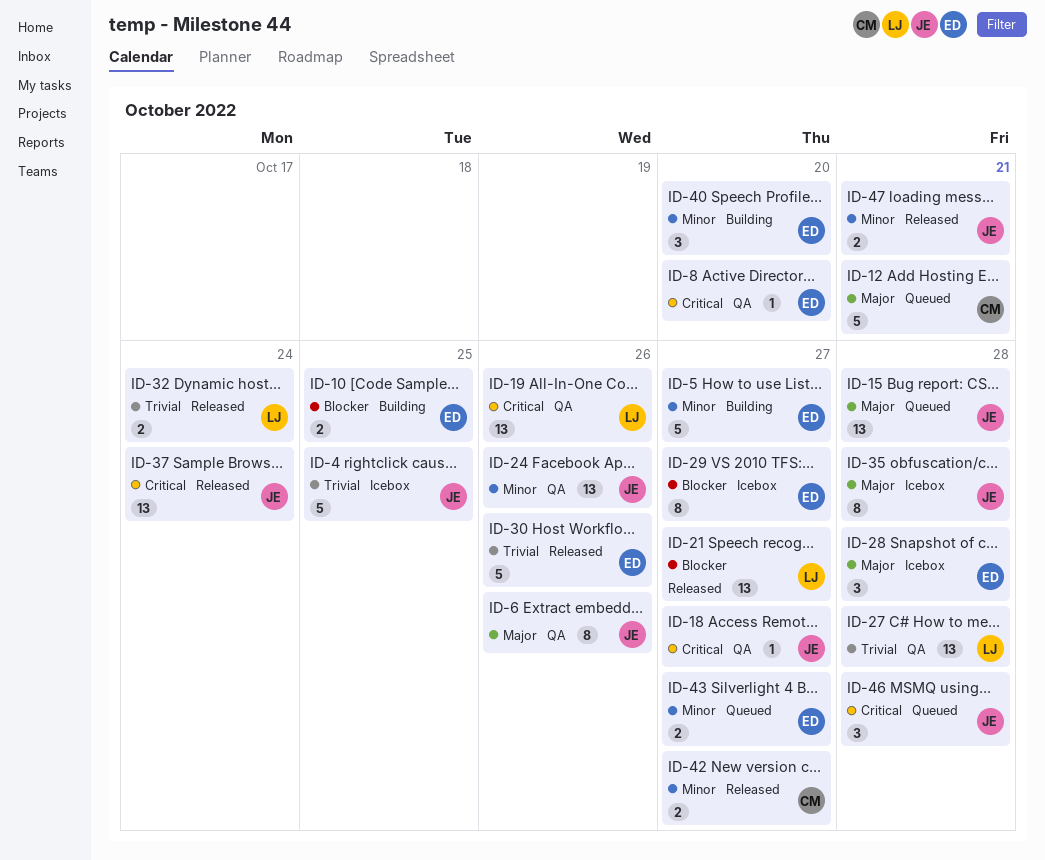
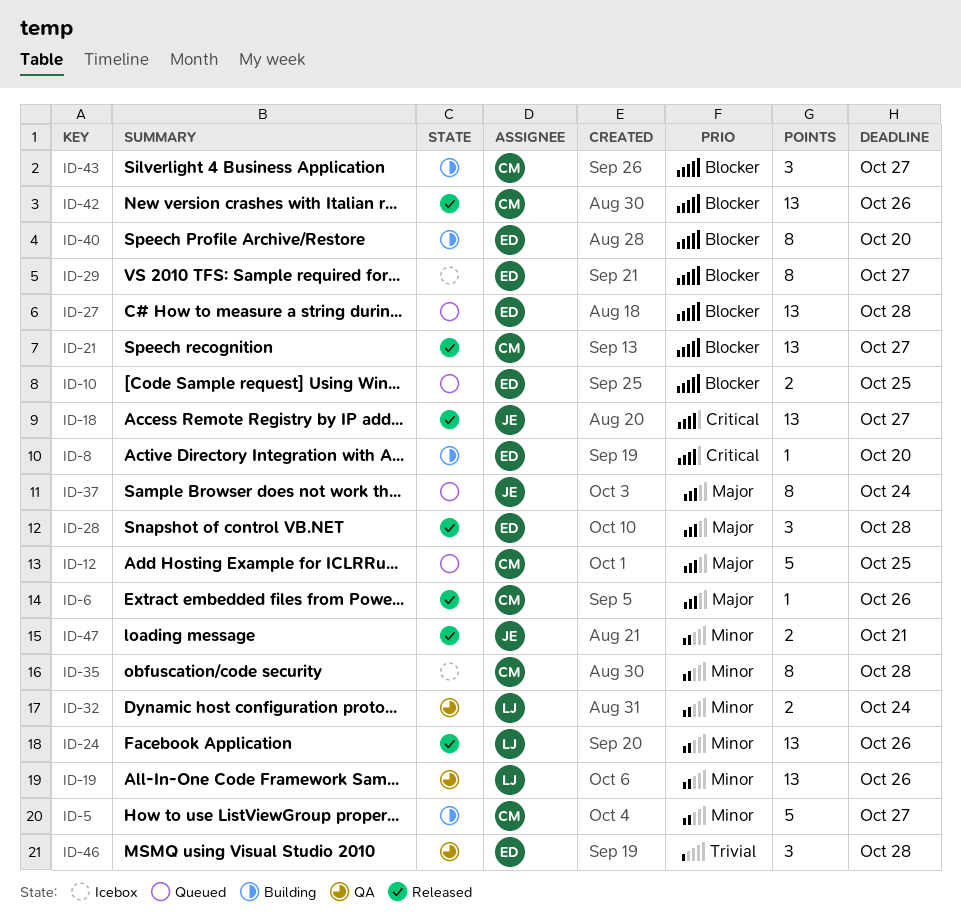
ID-4: present -> none
ID-5, owner: ED -> CM
ID-6, status: QA -> Released
ID-6, owner: JE -> CM
ID-6, estimate: 8 -> 1
ID-8, status: QA -> Building
ID-10, status: Building -> Queued
ID-12, due: Oct 21 -> Oct 25
ID-15: present -> none
ID-18, status: QA -> Released
ID-18, estimate: 1 -> 13
ID-19, priority: Critical -> Minor
ID-21, owner: LJ -> CM
ID-24, status: QA -> Released
ID-24, owner: JE -> LJ
ID-27, status: QA -> Queued
ID-27, owner: LJ -> ED
ID-27, priority: Trivial -> Blocker
ID-28, status: Icebox -> Released
ID-30: present -> none
ID-32, status: Released -> QA
ID-32, priority: Trivial -> Minor
ID-35, owner: JE -> CM
ID-35, priority: Major -> Minor
ID-37, status: Released -> Queued
ID-37, priority: Critical -> Major
ID-37, estimate: 13 -> 8
ID-40, priority: Minor -> Blocker
ID-40, estimate: 3 -> 8
ID-42, priority: Minor -> Blocker
ID-42, estimate: 2 -> 13
ID-42, due: Oct 27 -> Oct 26
ID-43, status: Queued -> Building
ID-43, owner: ED -> CM
ID-43, priority: Minor -> Blocker
ID-43, estimate: 2 -> 3
ID-46, status: Queued -> QA
ID-46, owner: JE -> ED
ID-46, priority: Critical -> Trivial

